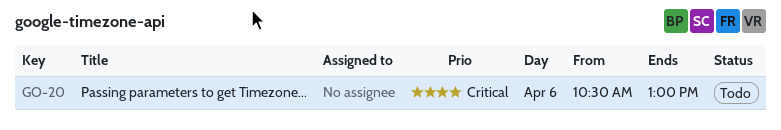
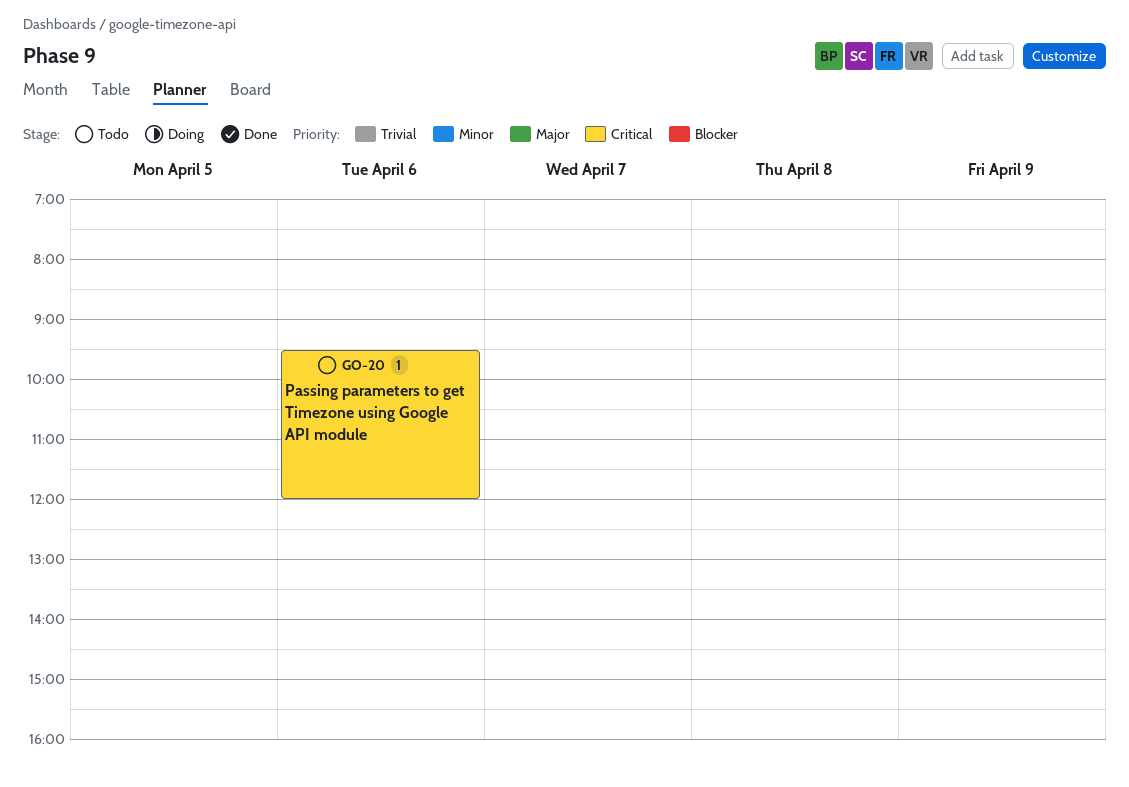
GO-20, begins: 10:30 -> 09:30
GO-20, ends: 13:00 -> 12:00

